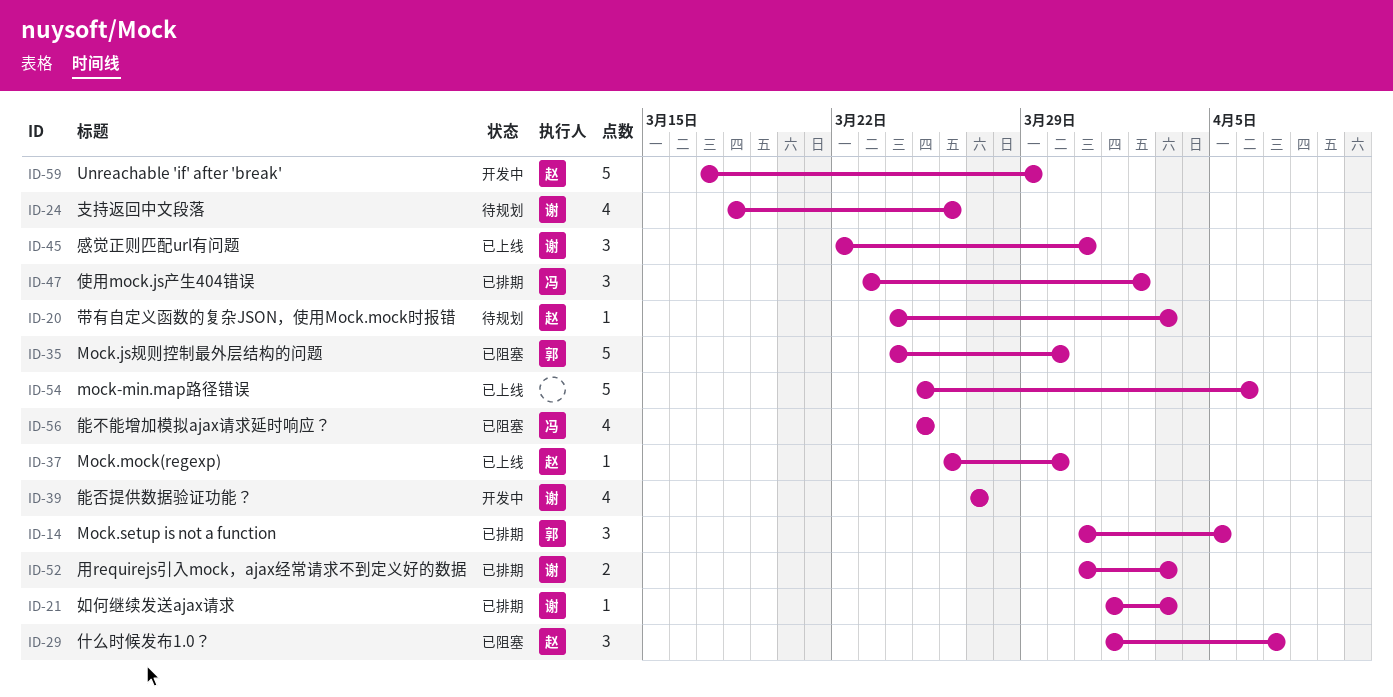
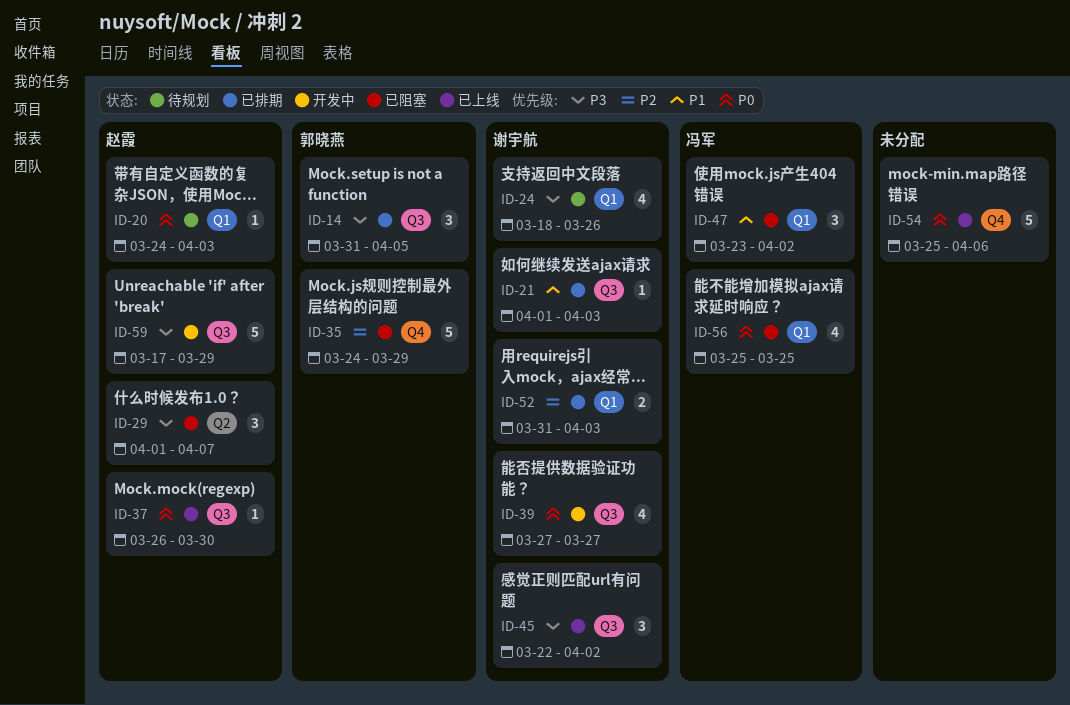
ID-35, due: Mar 30 -> Mar 29
ID-45, due: Mar 31 -> Apr 2
ID-47, status: 已排期 -> 已阻塞

